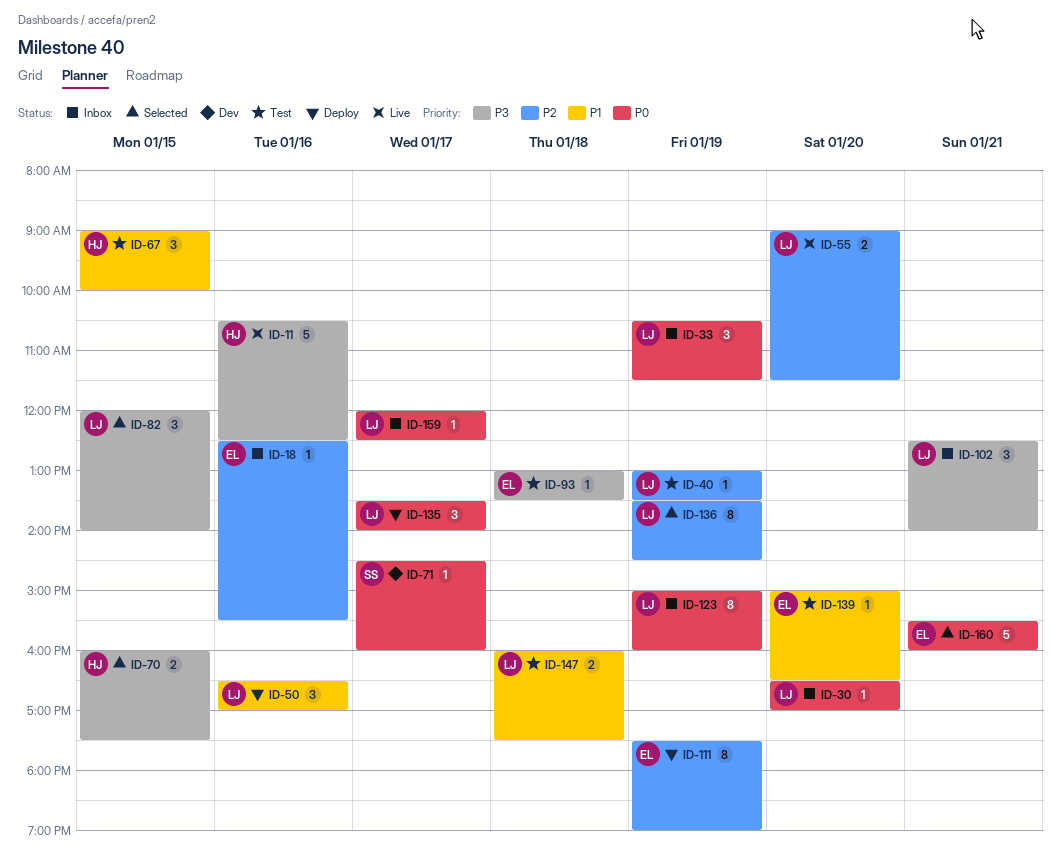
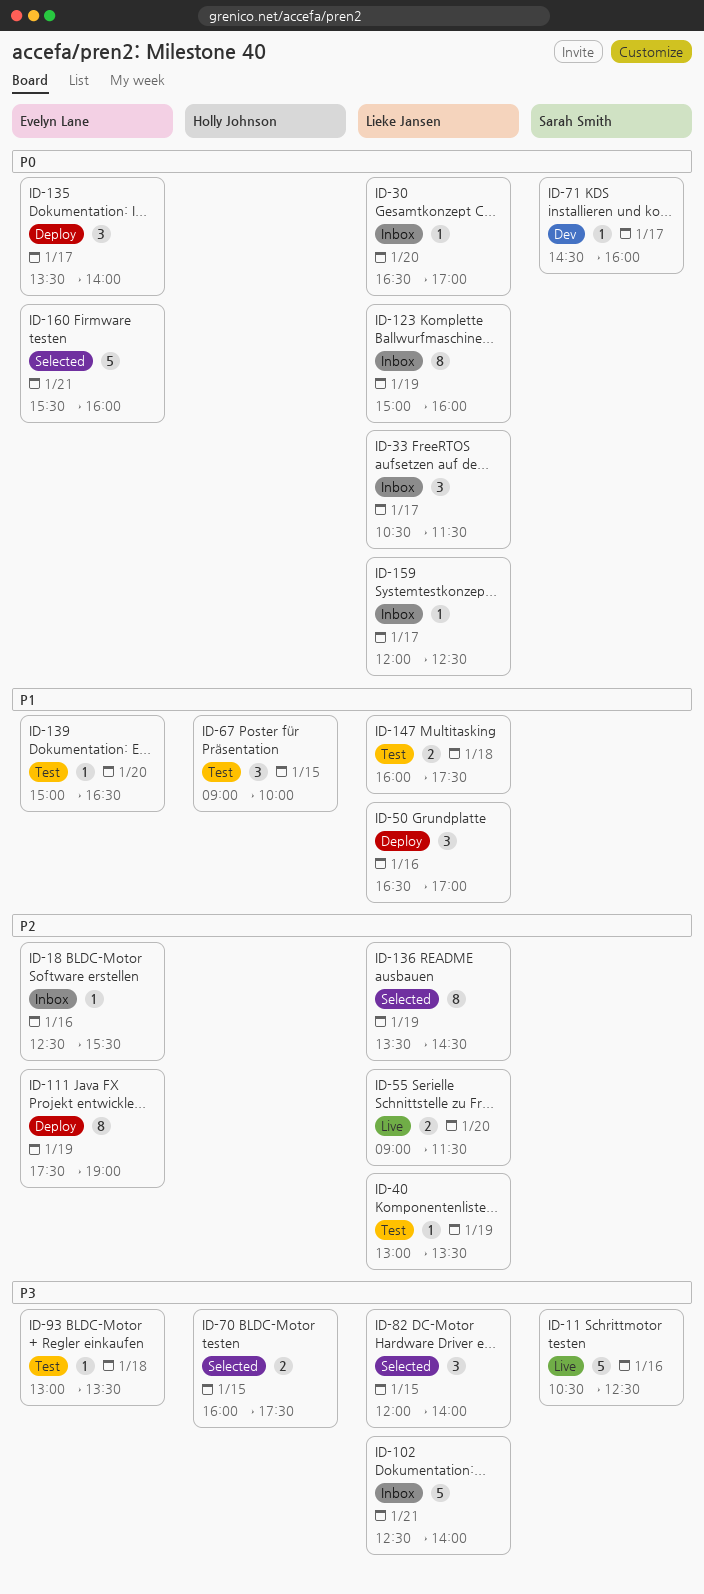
ID-11, owner: Holly Johnson -> Sarah Smith
ID-33, day: Jan 19 -> Jan 17
ID-102, estimate: 3 -> 5
ID-135, owner: Lieke Jansen -> Evelyn Lane

